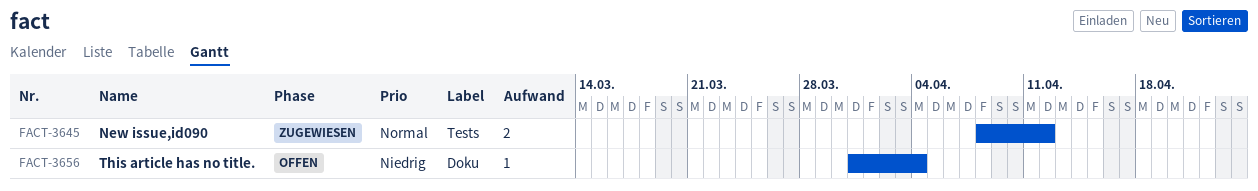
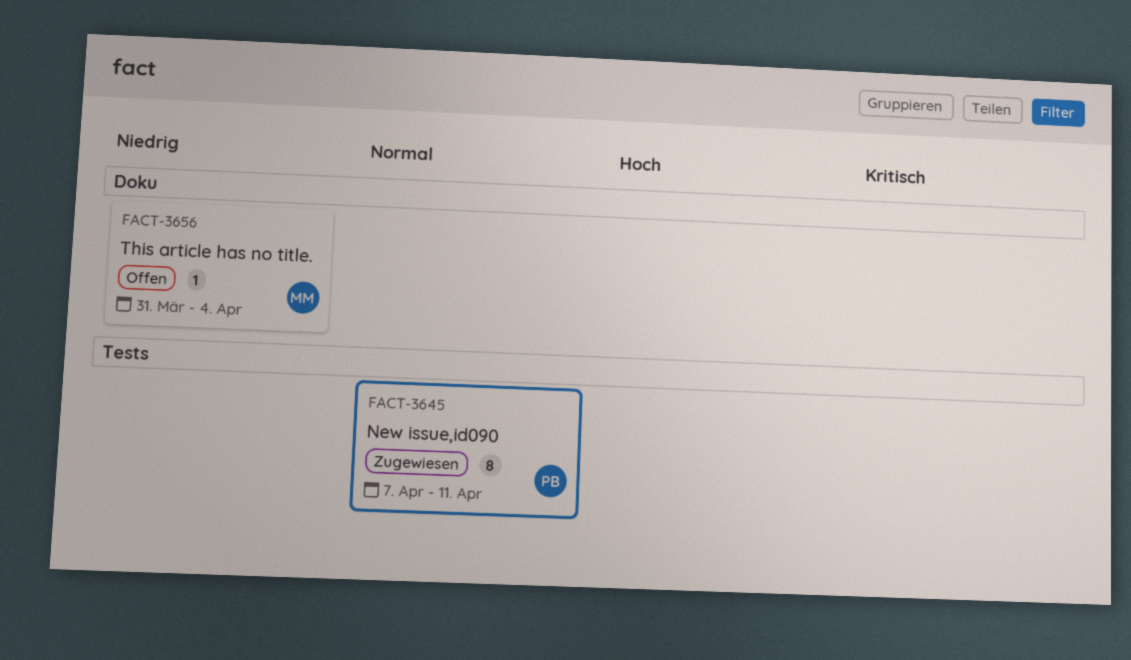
FACT-3645, estimate: 2 -> 8
FACT-3645, start: Apr 8 -> Apr 7
FACT-3645, due: Apr 12 -> Apr 11

